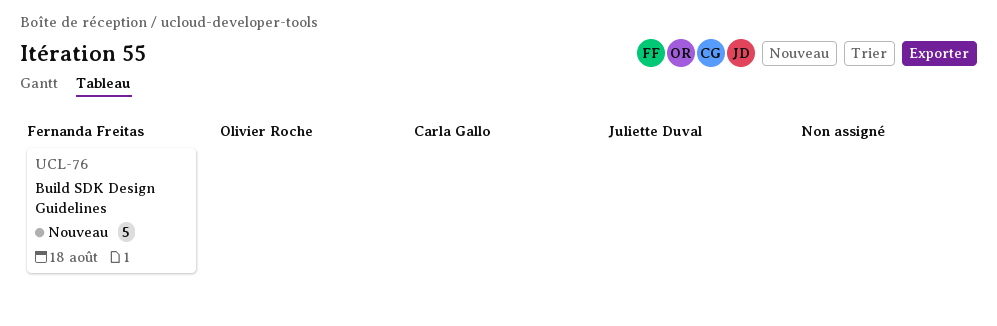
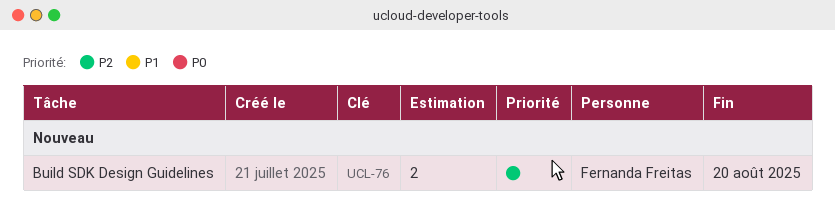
UCL-76, estimate: 5 -> 2
UCL-76, due: Aug 18 -> Aug 20

